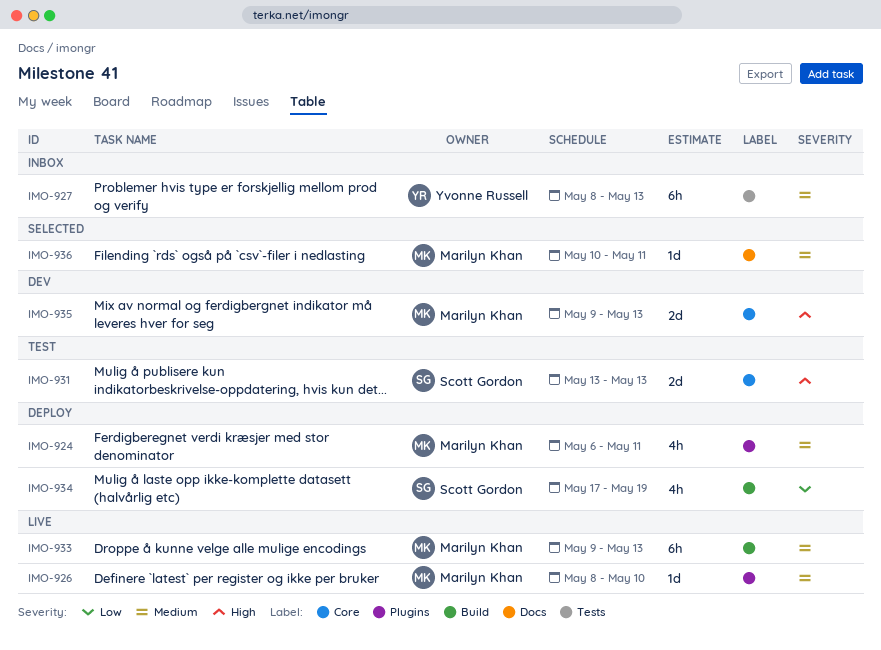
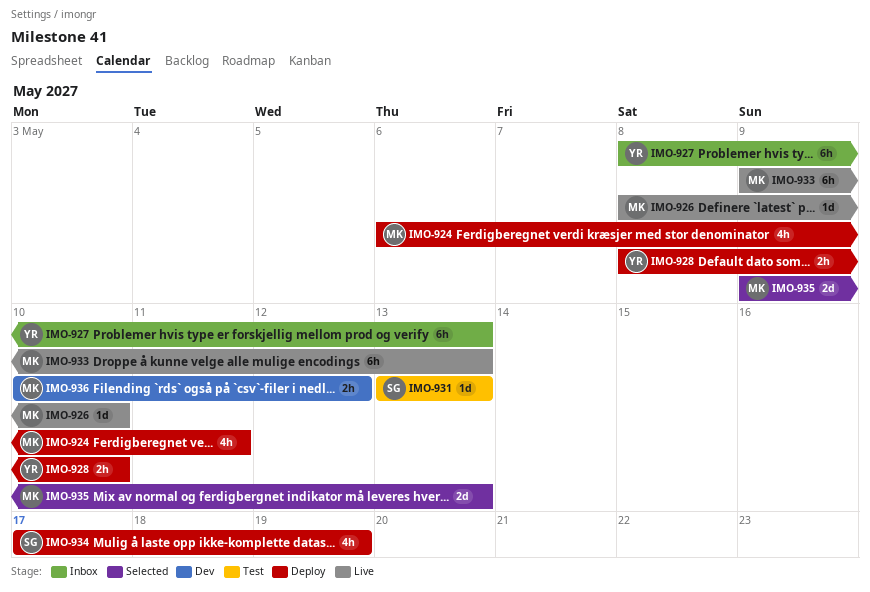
IMO-928: none -> present
IMO-931, estimate: 2d -> 1d
IMO-935, status: Dev -> Selected
IMO-936, status: Selected -> Dev
IMO-936, estimate: 1d -> 2h
IMO-936, due: May 11 -> May 12

